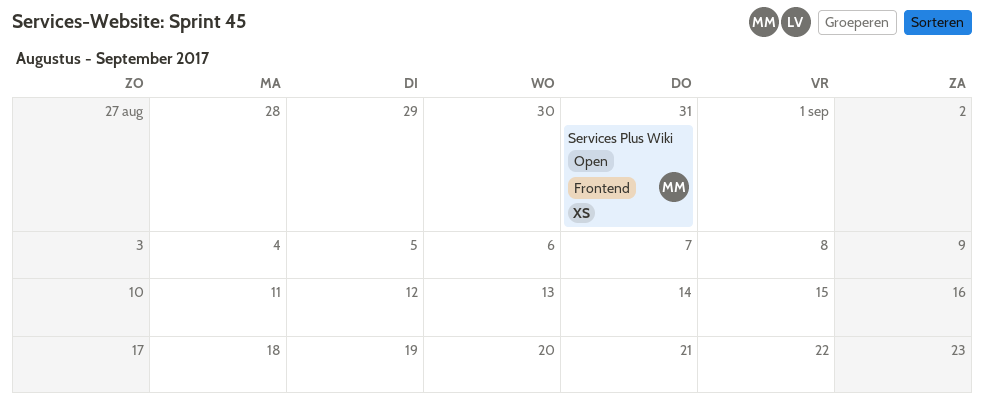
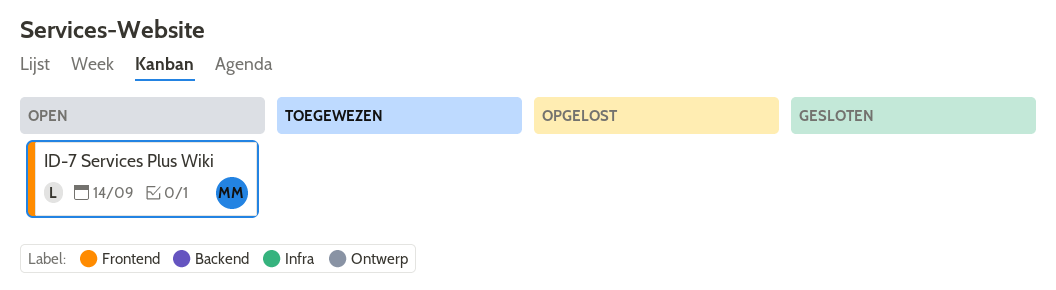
Services Plus Wiki, estimate: XS -> L
Services Plus Wiki, due: Aug 31 -> Sep 14

